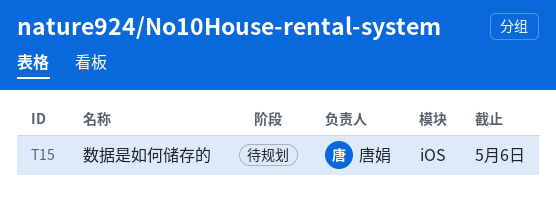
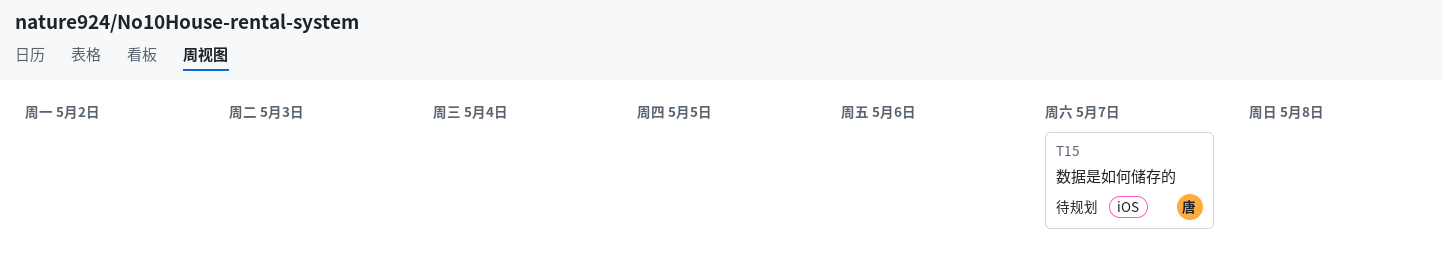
T15, due: May 6 -> May 7

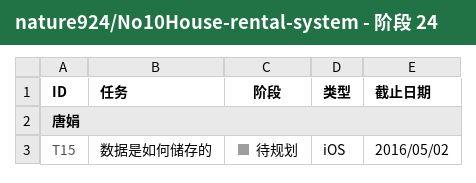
T15, due: May 7 -> May 2

